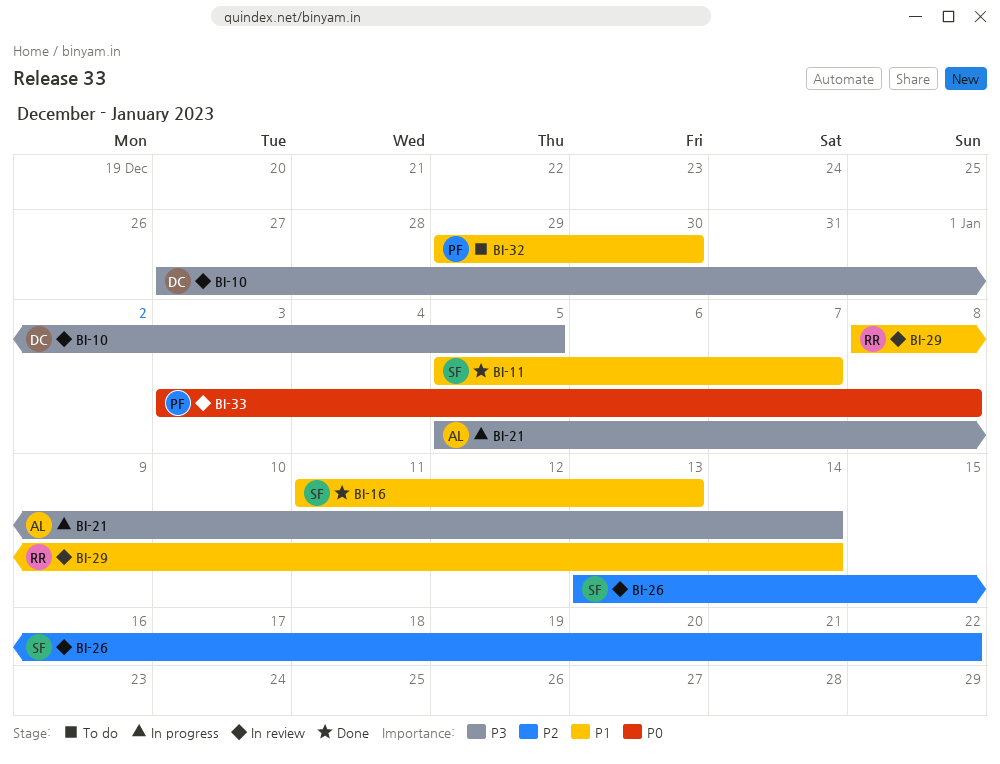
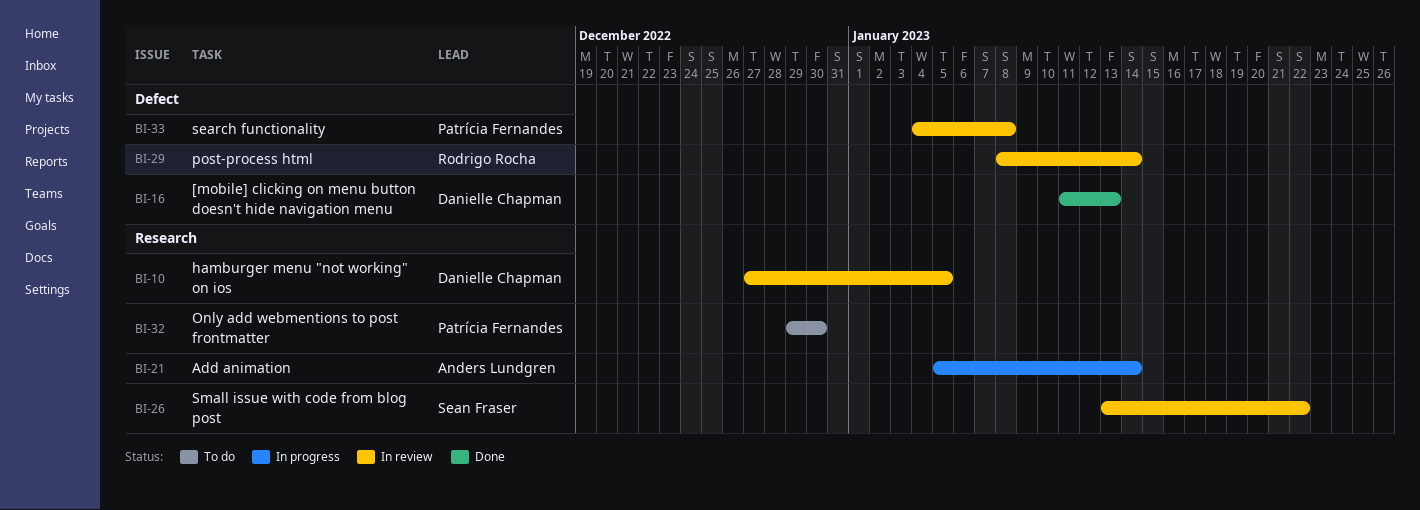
BI-11: present -> none
BI-16, owner: Sean Fraser -> Danielle Chapman
BI-33, start: Jan 3 -> Jan 4

